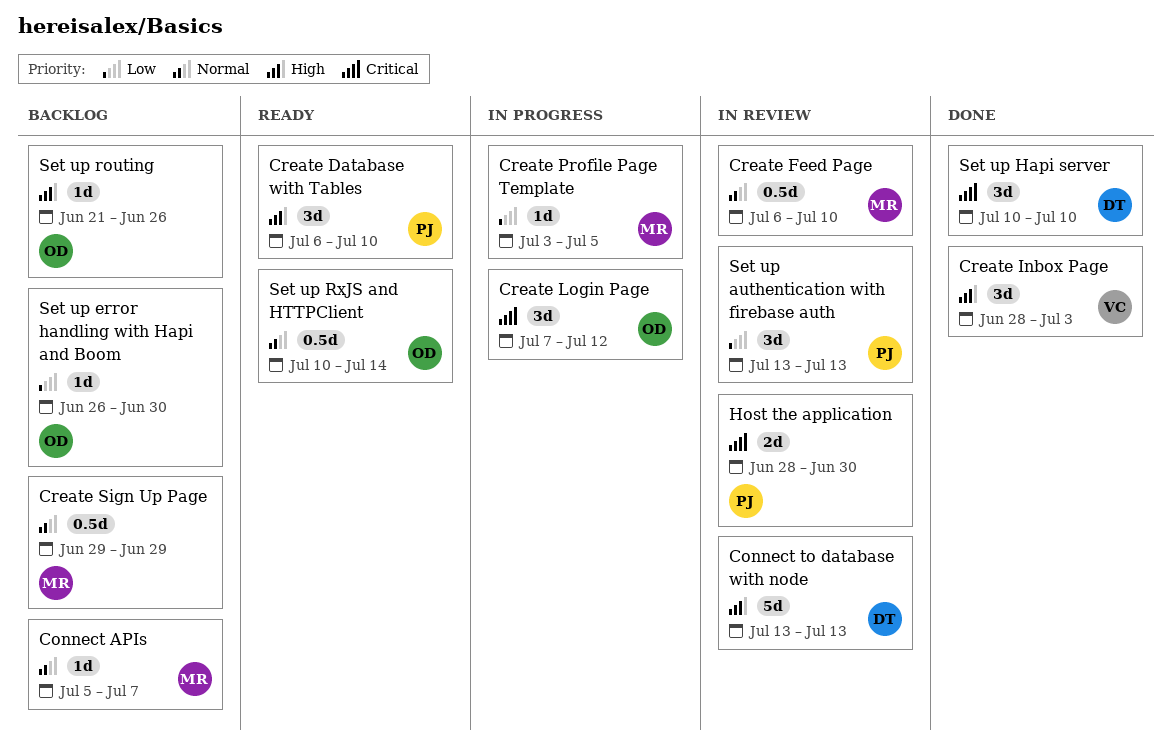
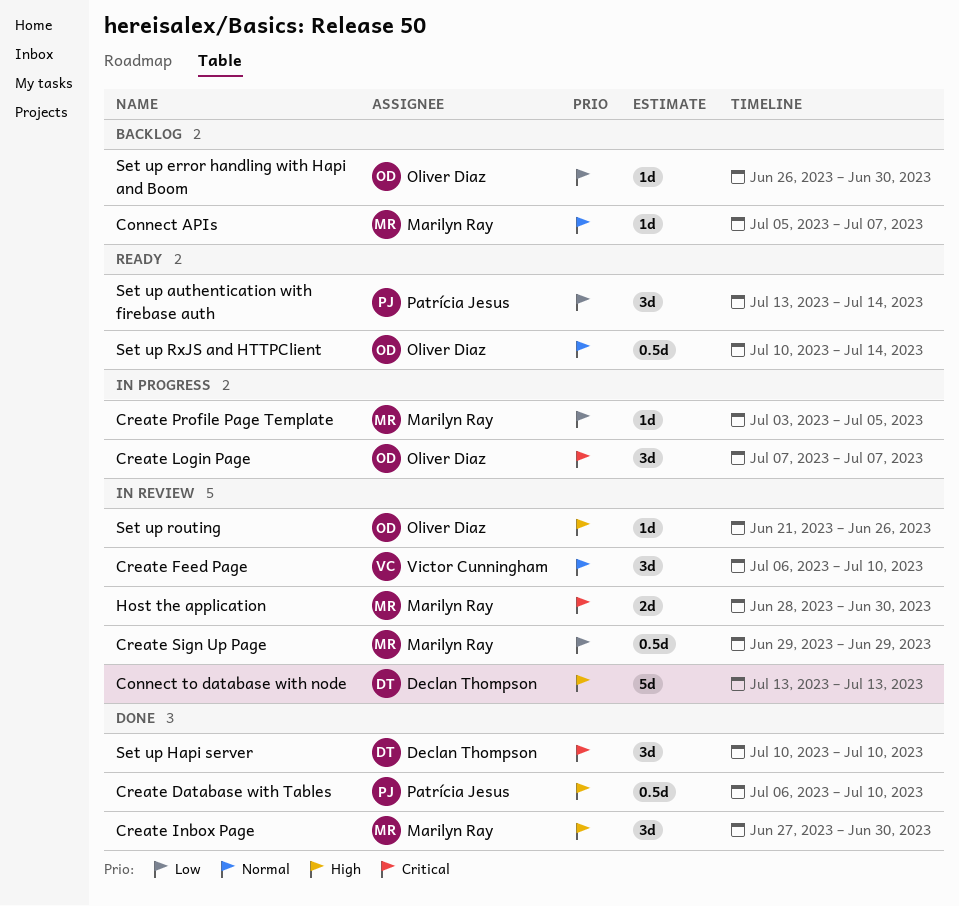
Create Database with Tables, status: Ready -> Done
Create Database with Tables, estimate: 3d -> 0.5d
Create Feed Page, owner: Marilyn Ray -> Victor Cunningham
Create Feed Page, estimate: 0.5d -> 3d
Create Inbox Page, owner: Victor Cunningham -> Marilyn Ray
Create Inbox Page, start: Jun 28 -> Jun 27
Create Inbox Page, due: Jul 3 -> Jun 30
Create Login Page, due: Jul 12 -> Jul 7
Create Sign Up Page, status: Backlog -> In review
Create Sign Up Page, priority: Normal -> Low
Host the application, owner: Patrícia Jesus -> Marilyn Ray
Set up authentication with firebase auth, status: In review -> Ready
Set up authentication with firebase auth, due: Jul 13 -> Jul 14
Set up routing, status: Backlog -> In review

